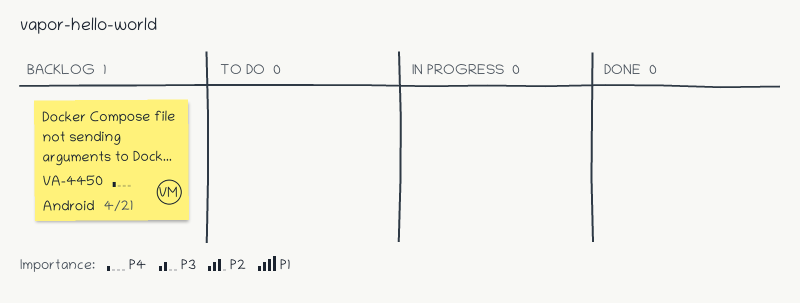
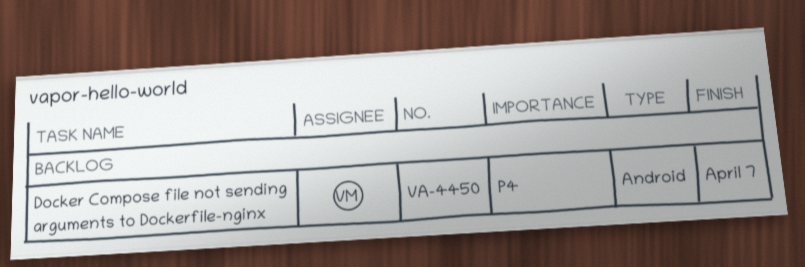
VA-4450, due: Apr 21 -> Apr 7

